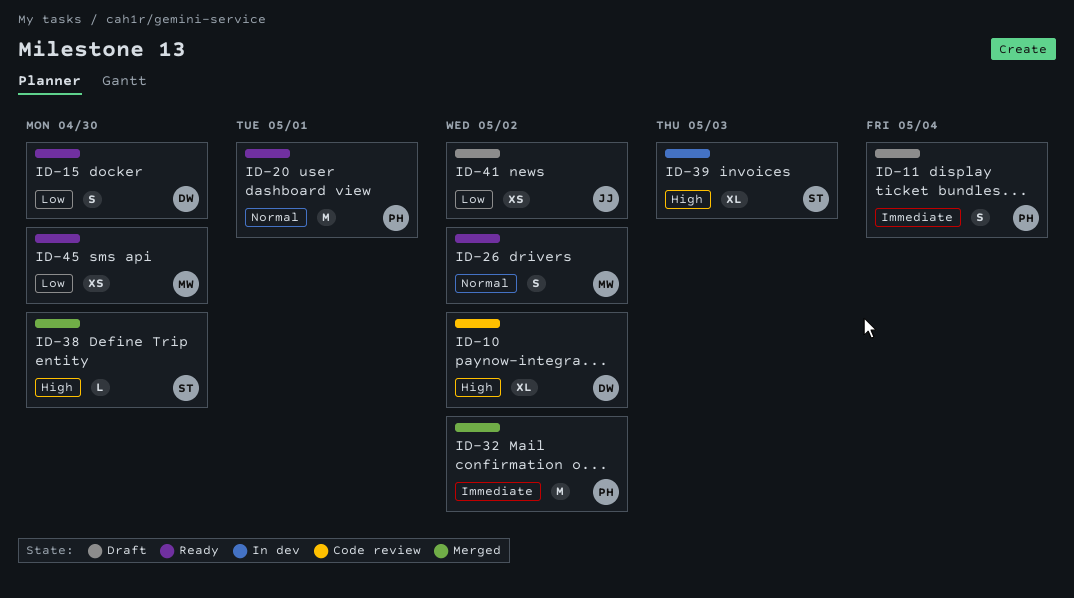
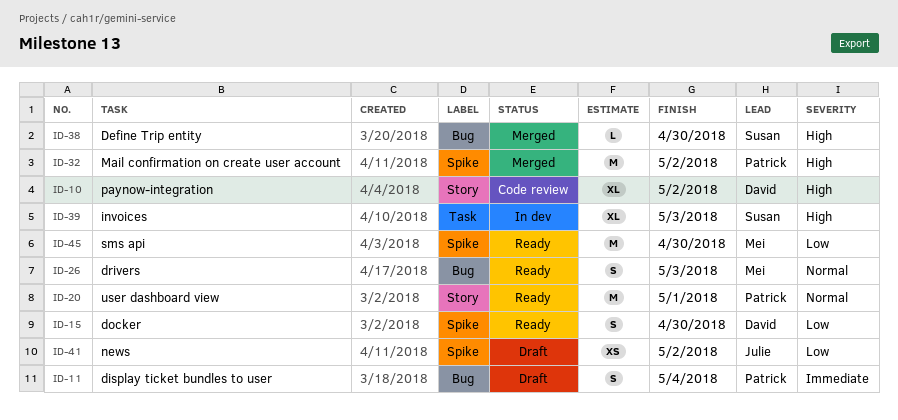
ID-26, due: May 2 -> May 3
ID-32, priority: Immediate -> High
ID-45, estimate: XS -> M

